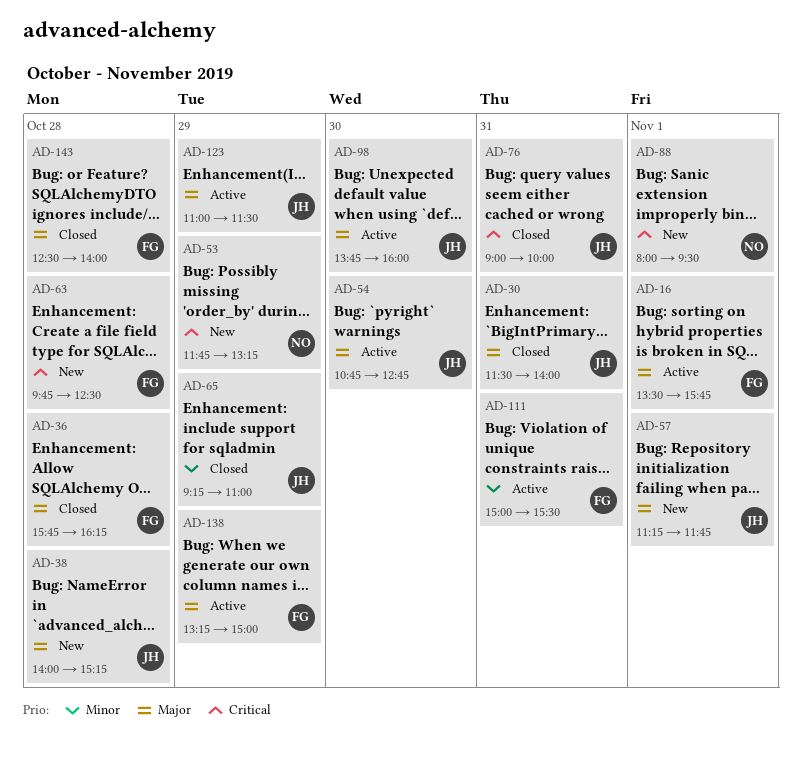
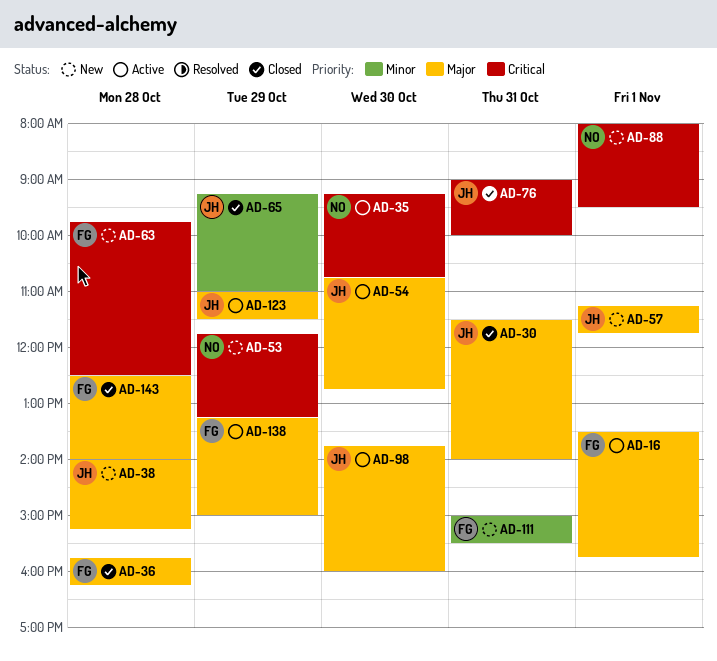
AD-35: none -> present
AD-111, status: Active -> New

